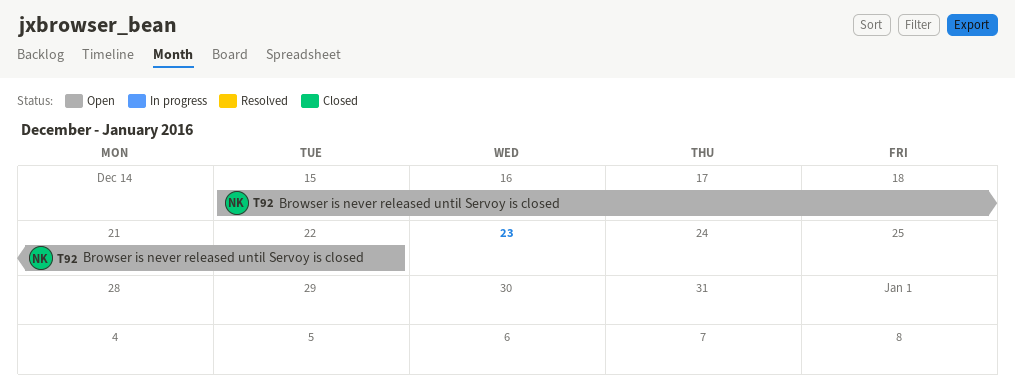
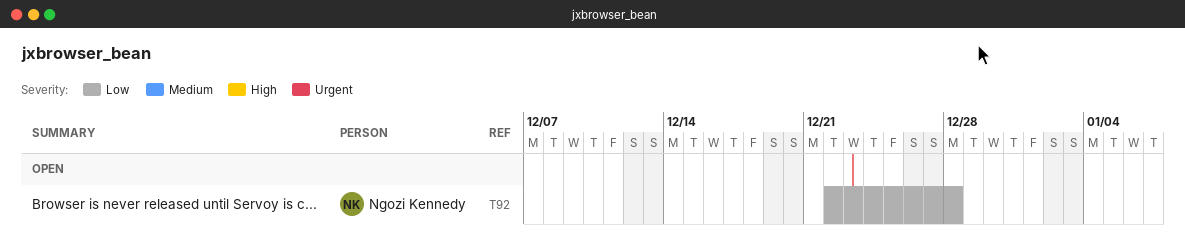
T92, start: Dec 15 -> Dec 22
T92, due: Dec 22 -> Dec 28

